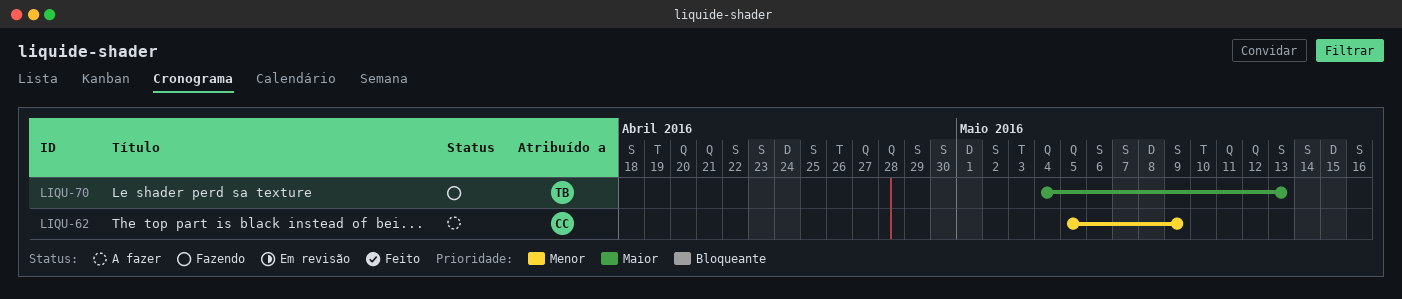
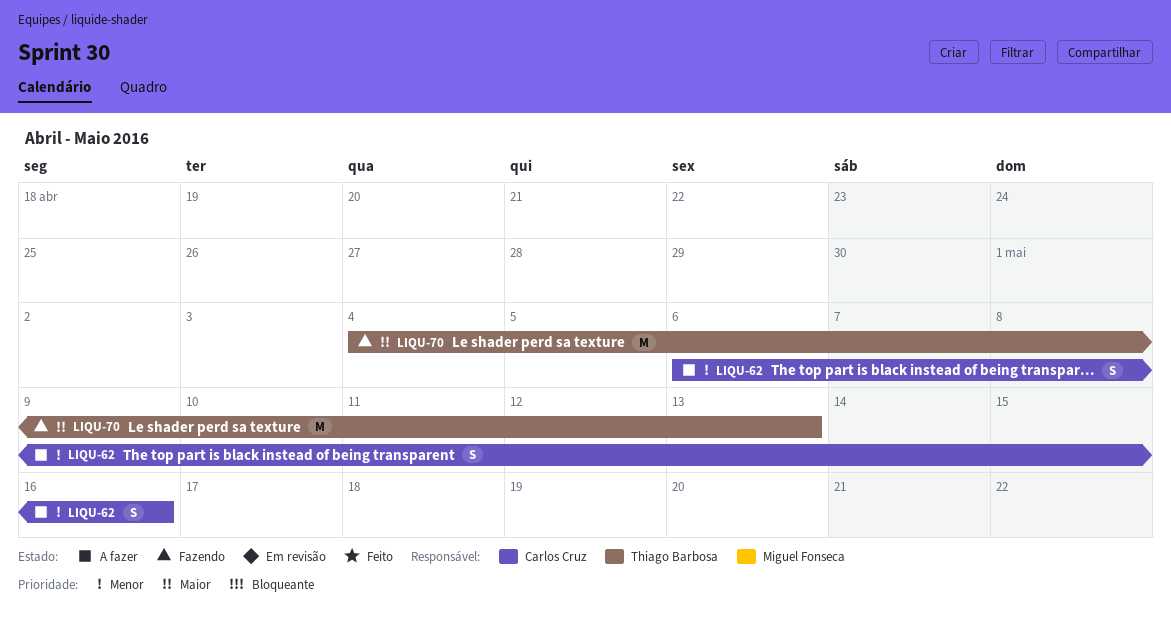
LIQU-62, start: May 5 -> May 6
LIQU-62, due: May 9 -> May 16

